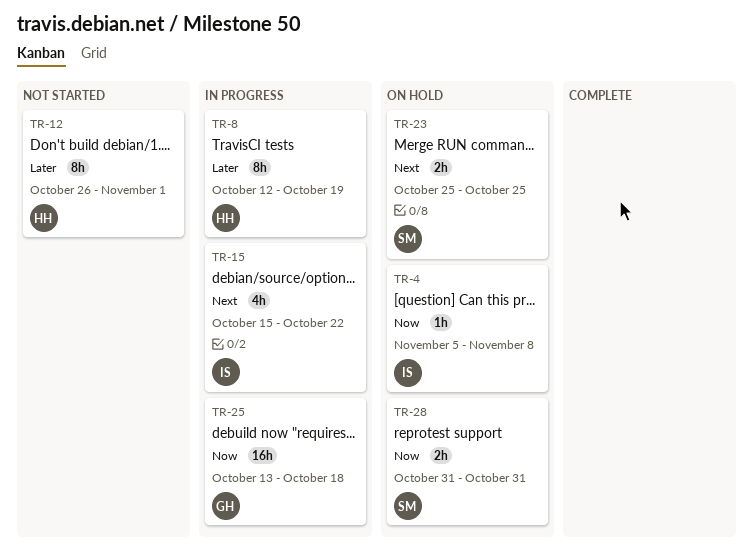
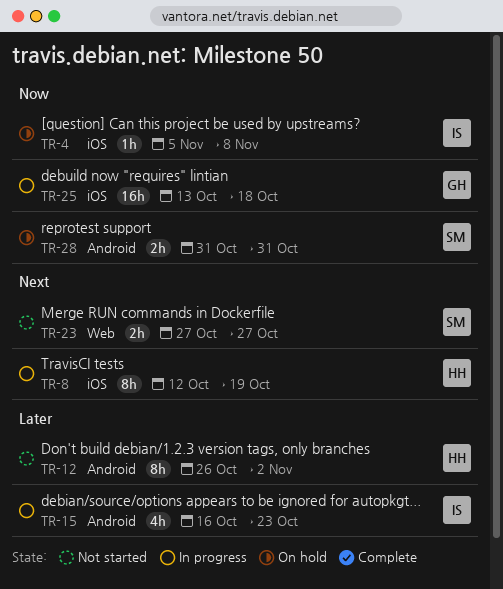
TR-8, priority: Later -> Next
TR-12, due: Nov 1 -> Nov 2
TR-15, priority: Next -> Later
TR-15, start: Oct 15 -> Oct 16
TR-15, due: Oct 22 -> Oct 23
TR-23, status: On hold -> Not started
TR-23, start: Oct 25 -> Oct 27
TR-23, due: Oct 25 -> Oct 27

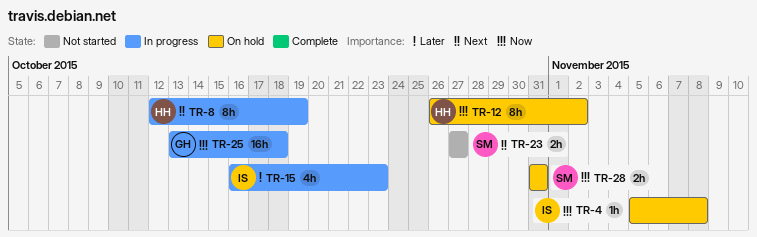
TR-12, status: Not started -> On hold
TR-12, priority: Later -> Now

